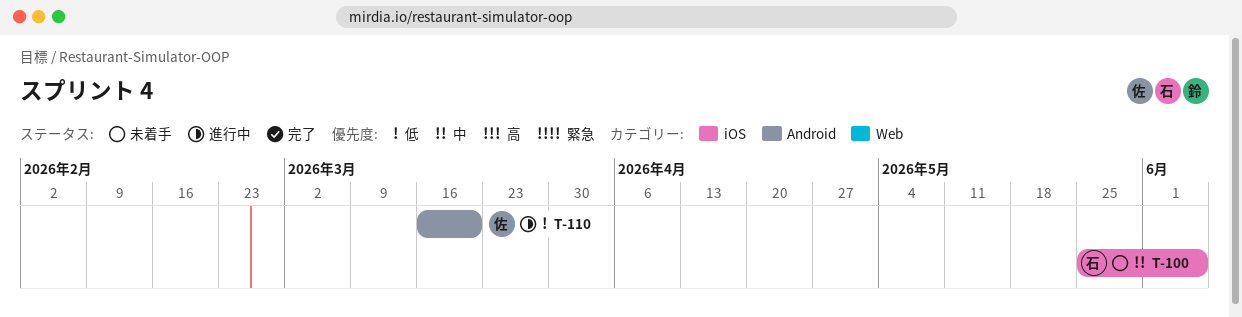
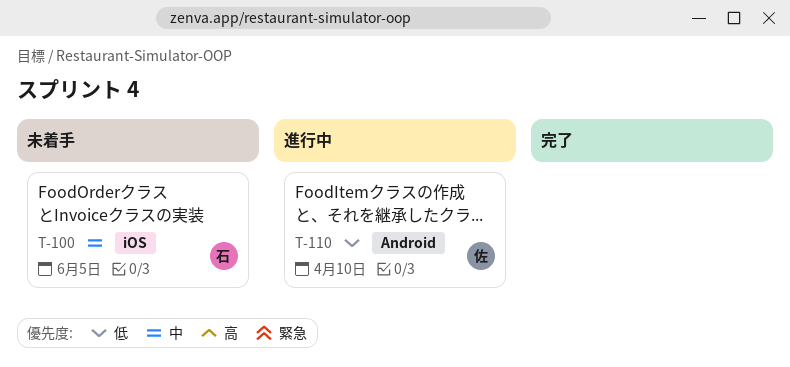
T-110, due: Mar 20 -> Apr 10

